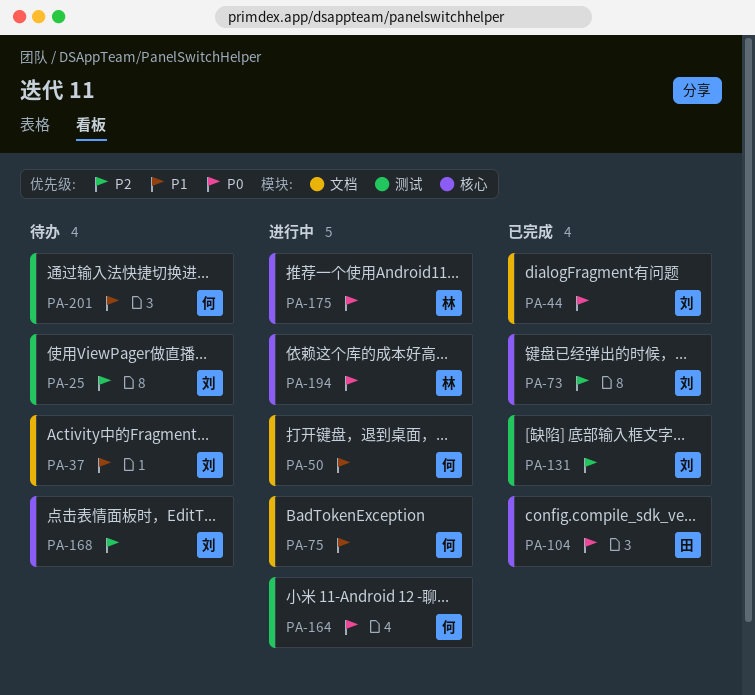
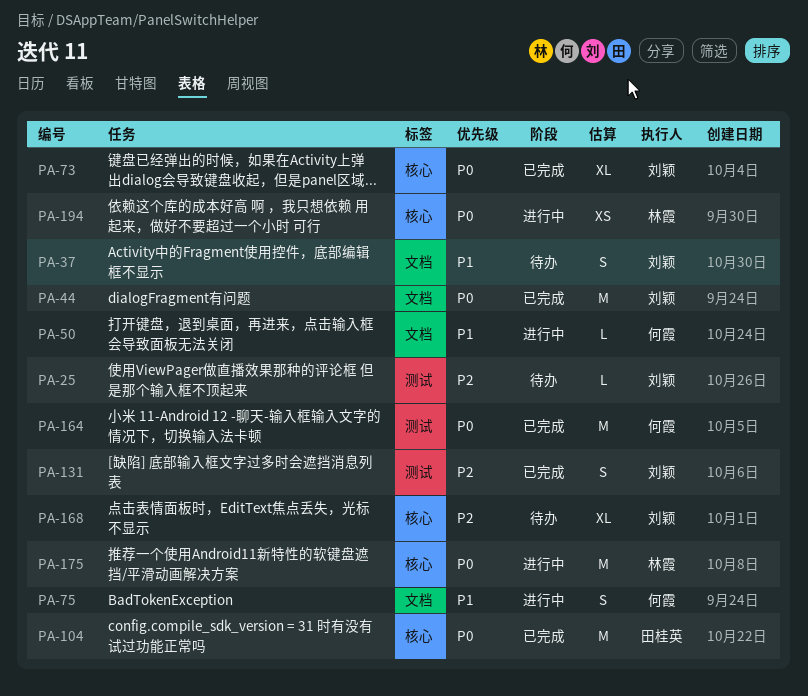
PA-73, priority: P2 -> P0
PA-164, status: 进行中 -> 已完成
PA-201: present -> none

